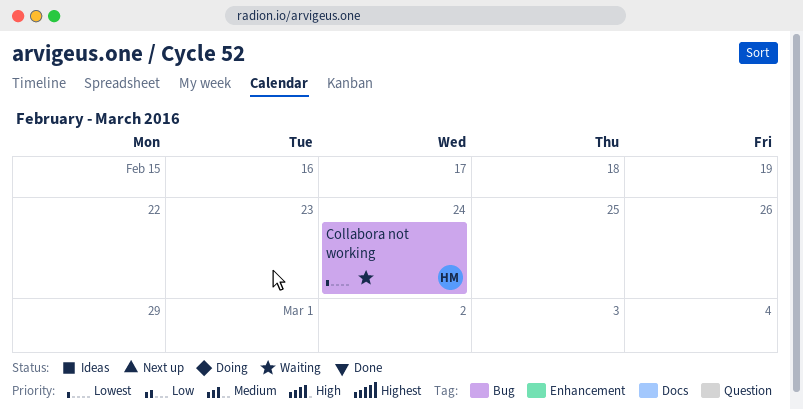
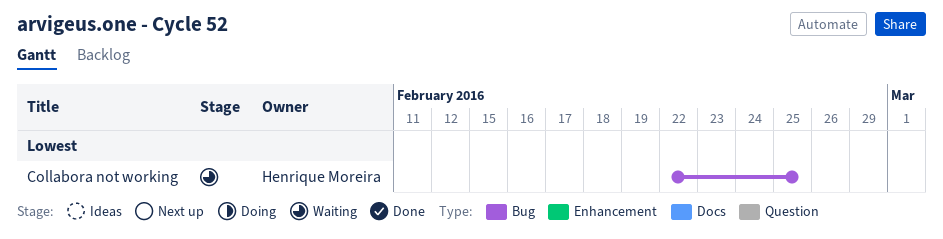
Collabora not working, due: Feb 24 -> Feb 25

